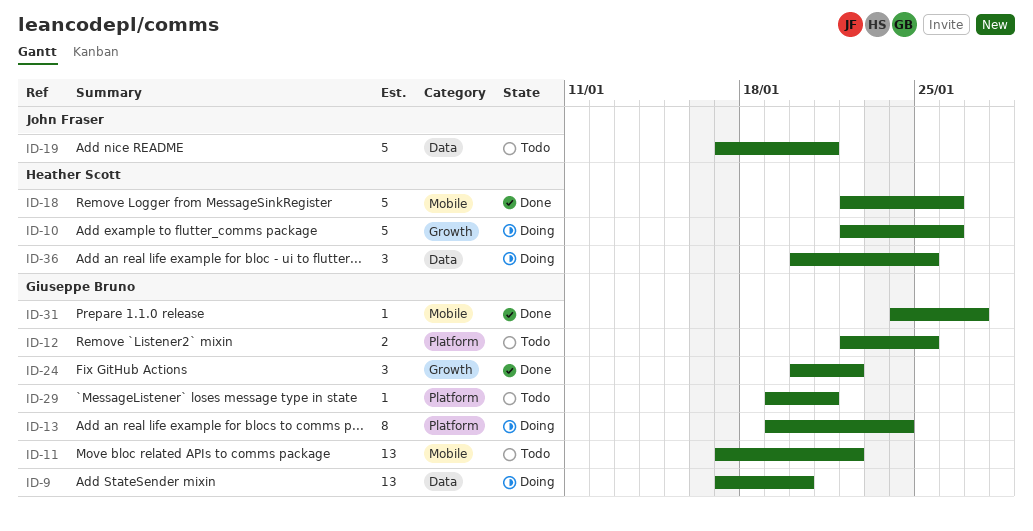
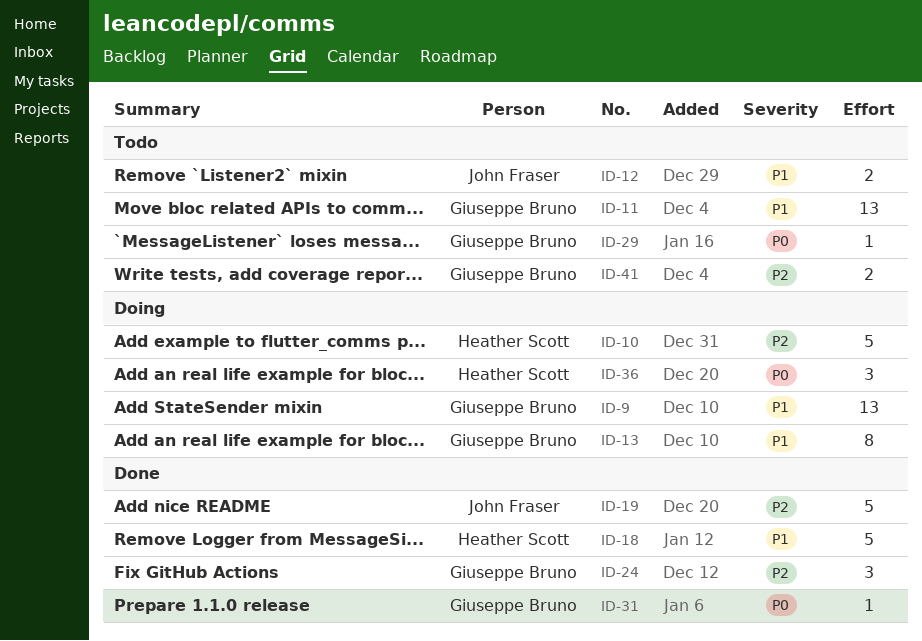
ID-12, owner: Giuseppe Bruno -> John Fraser
ID-19, status: Todo -> Done
ID-41: none -> present

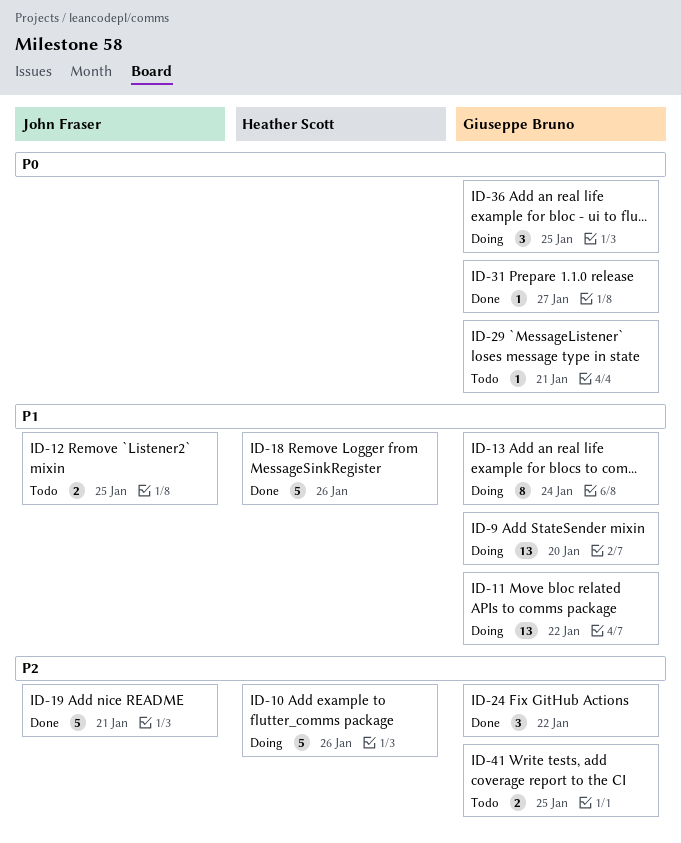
ID-11, status: Todo -> Doing
ID-36, owner: Heather Scott -> Giuseppe Bruno

